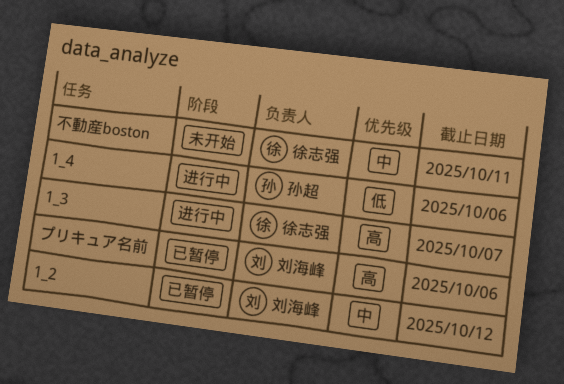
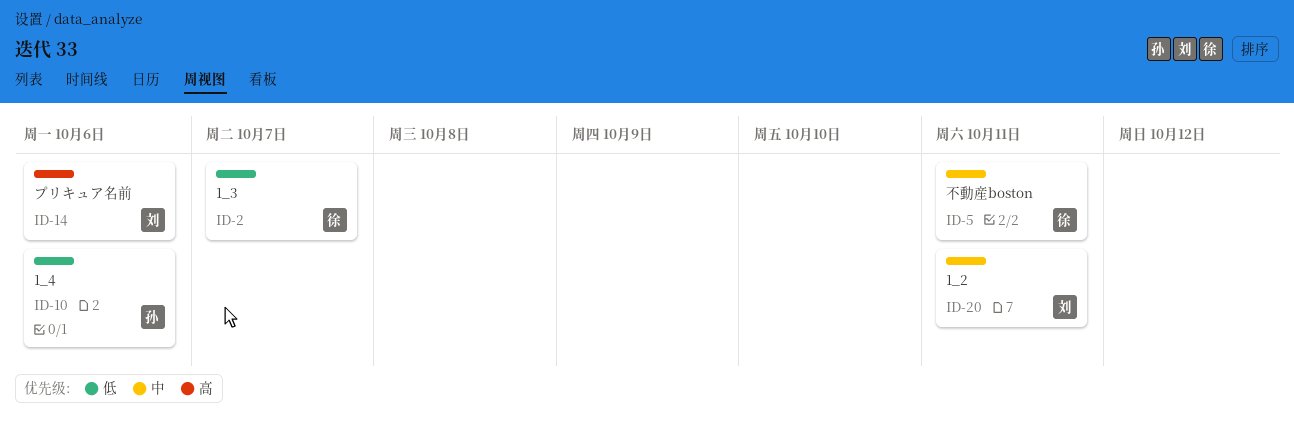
1_2, due: Oct 12 -> Oct 11
1_3, priority: 高 -> 低

